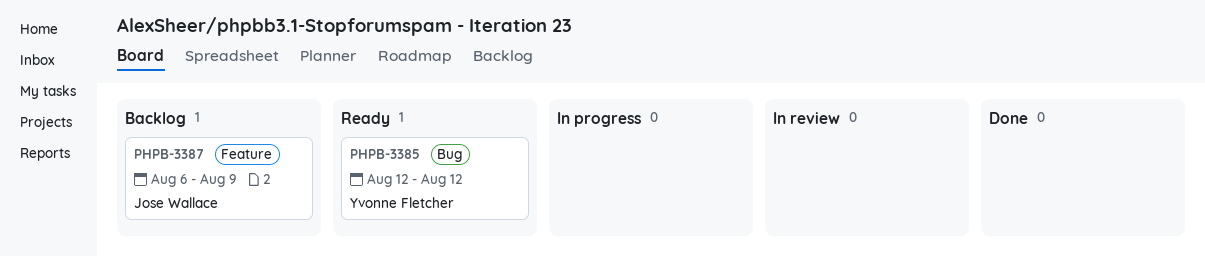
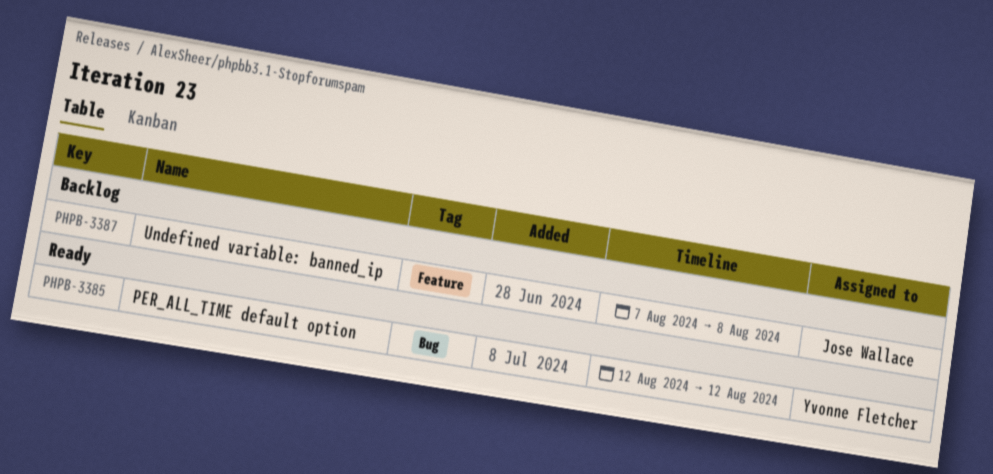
PHPB-3387, start: Aug 6 -> Aug 7
PHPB-3387, due: Aug 9 -> Aug 8

